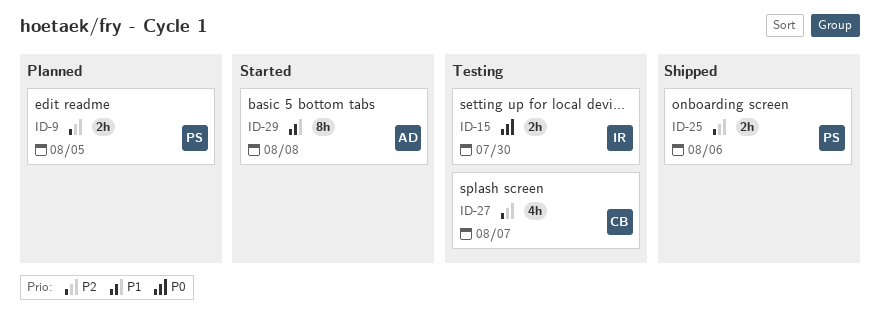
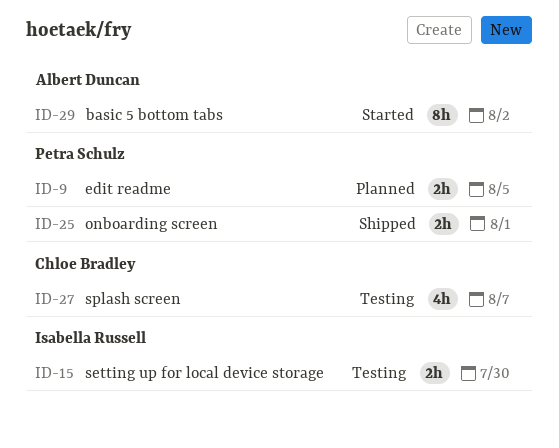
ID-25, due: Aug 6 -> Aug 1
ID-29, due: Aug 8 -> Aug 2

